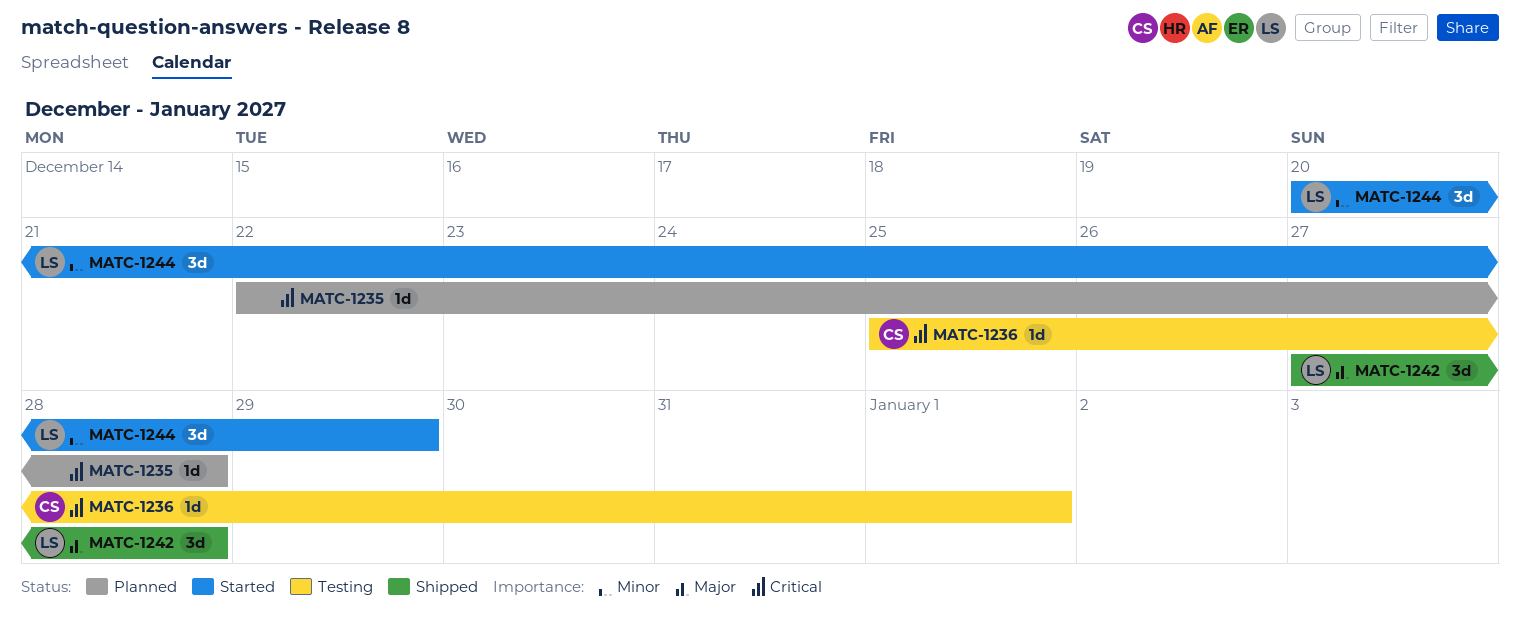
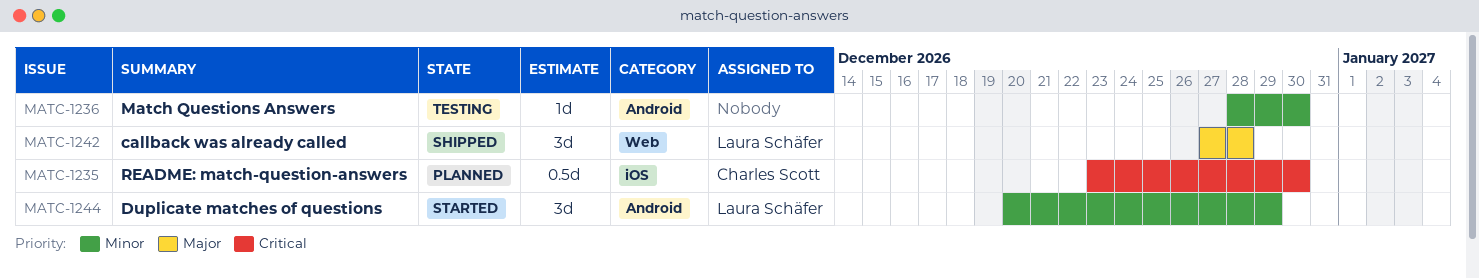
MATC-1235, owner: none -> Charles Scott
MATC-1235, estimate: 1d -> 0.5d
MATC-1235, start: Dec 22 -> Dec 23
MATC-1235, due: Dec 28 -> Dec 30
MATC-1236, owner: Charles Scott -> none
MATC-1236, priority: Critical -> Minor
MATC-1236, start: Dec 25 -> Dec 28
MATC-1236, due: Jan 1 -> Dec 30

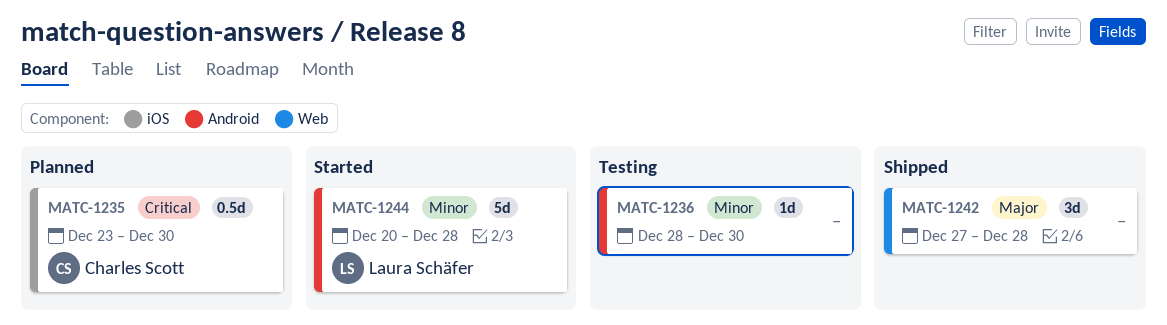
MATC-1242, owner: Laura Schäfer -> none
MATC-1244, estimate: 3d -> 5d
MATC-1244, due: Dec 29 -> Dec 28

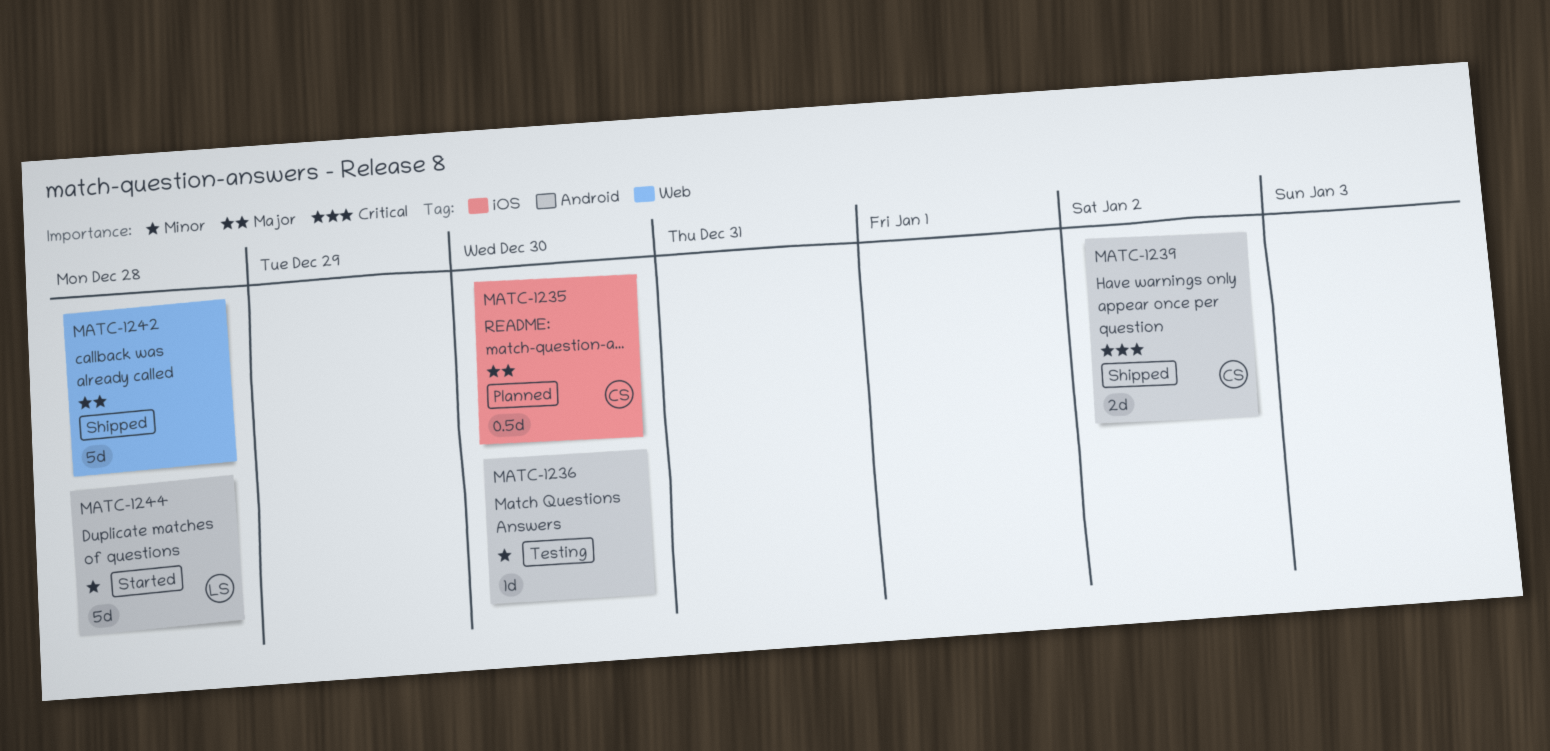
MATC-1235, priority: Critical -> Major
MATC-1239: none -> present
MATC-1242, estimate: 3d -> 5d

